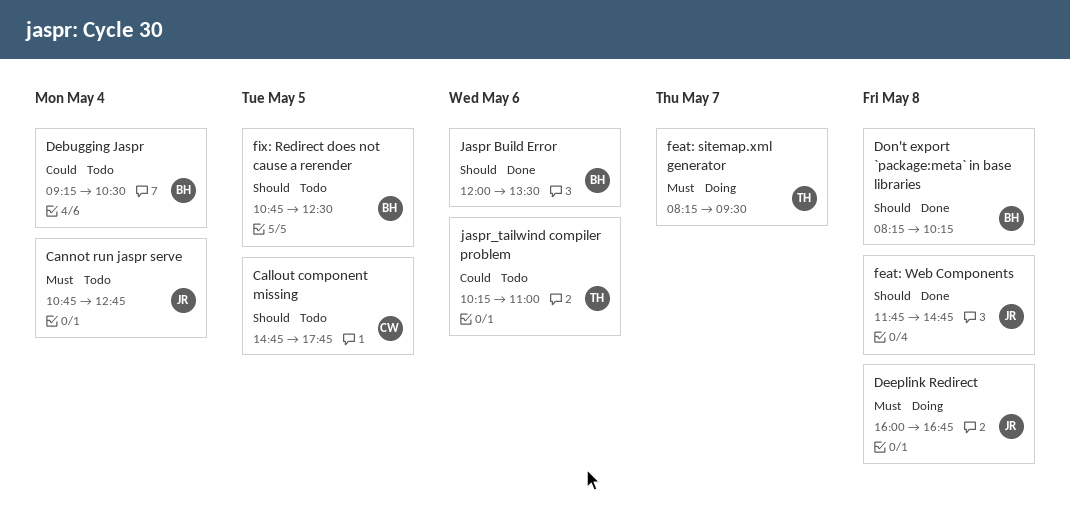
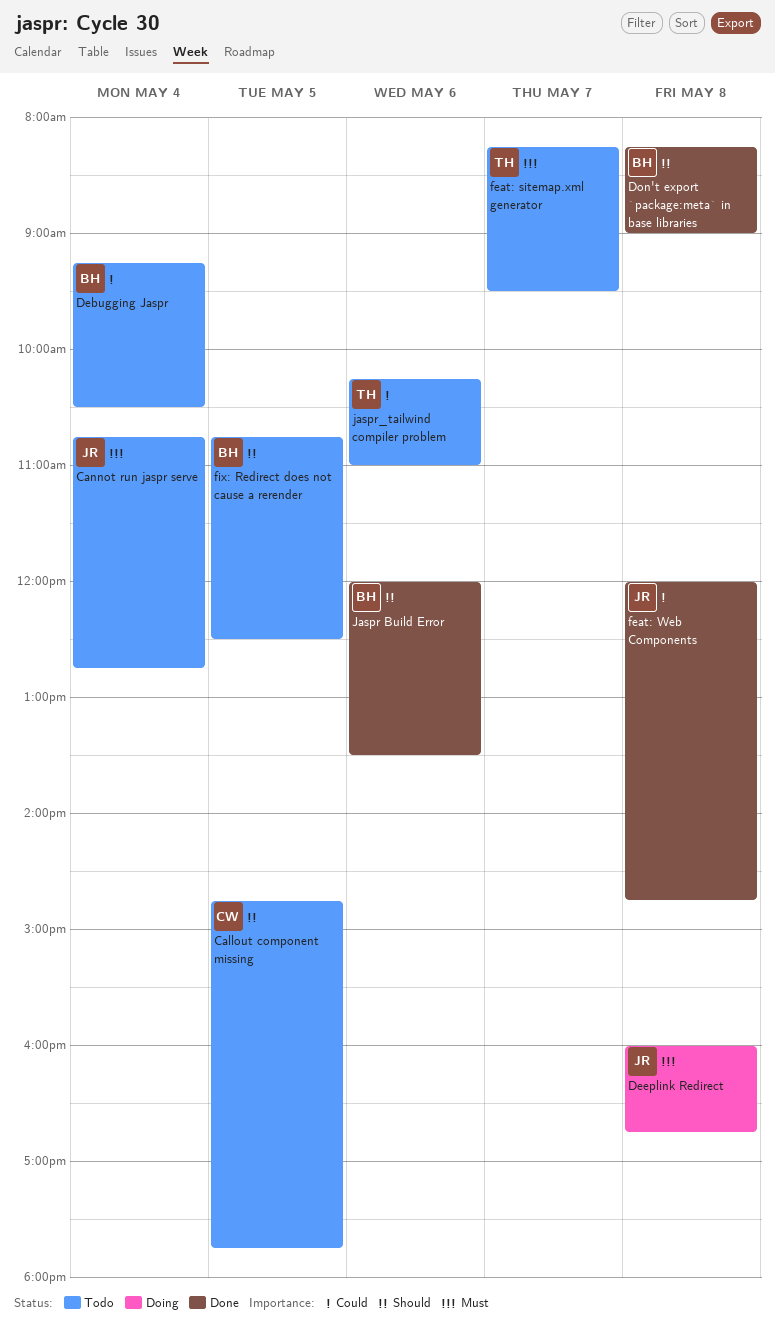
Don't export `package:meta` in base libraries, ends: 10:15 -> 09:00
feat: sitemap.xml generator, status: Doing -> Todo
feat: Web Components, priority: Should -> Could
feat: Web Components, begins: 11:45 -> 12:00

